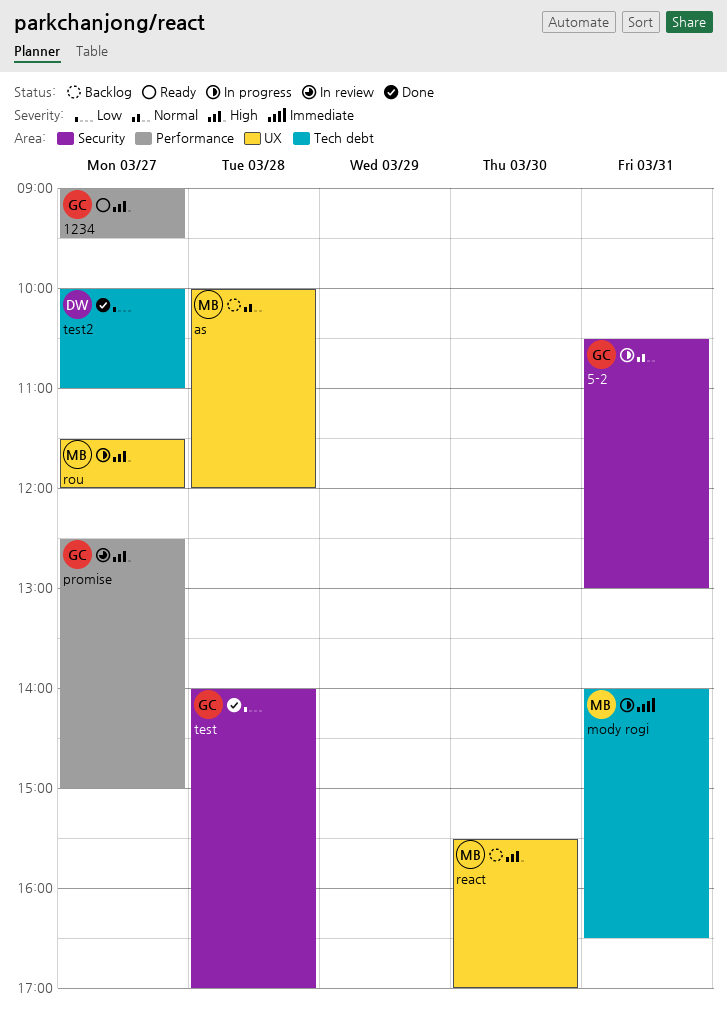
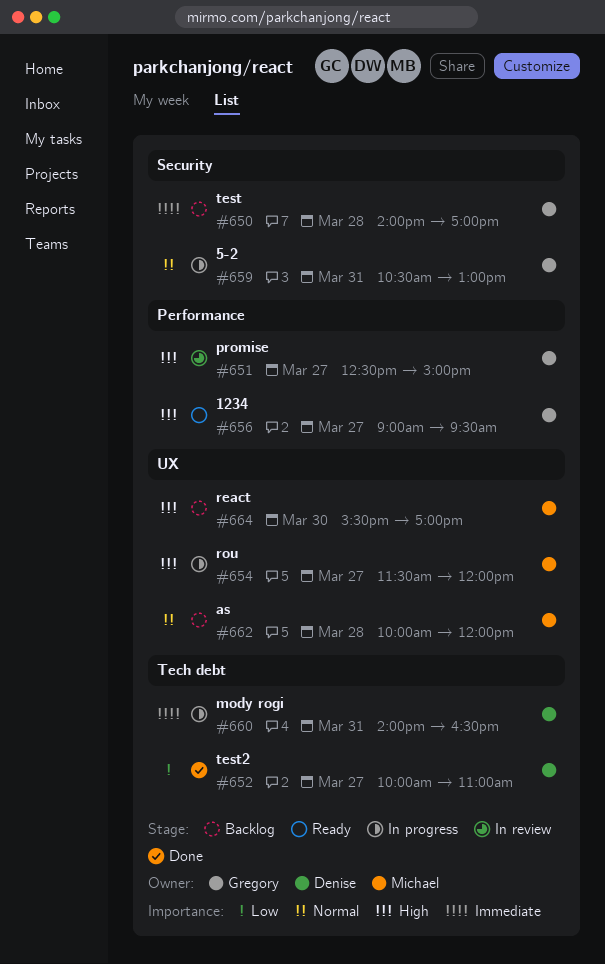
mody rogi, owner: Michael -> Denise
test, status: Done -> Backlog
test, priority: Low -> Immediate

